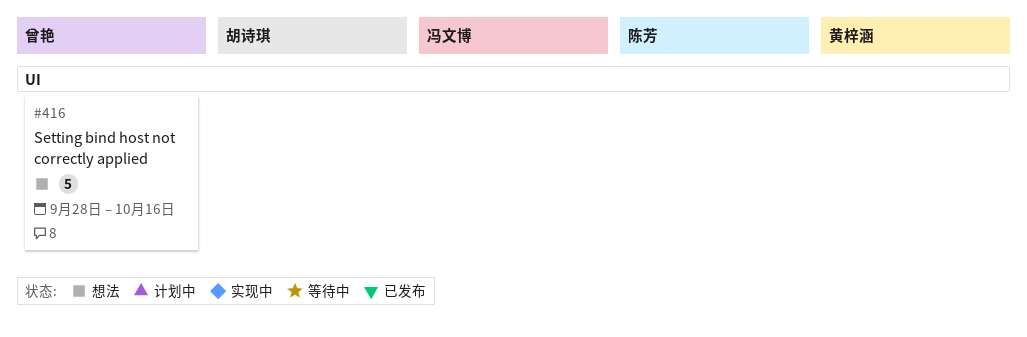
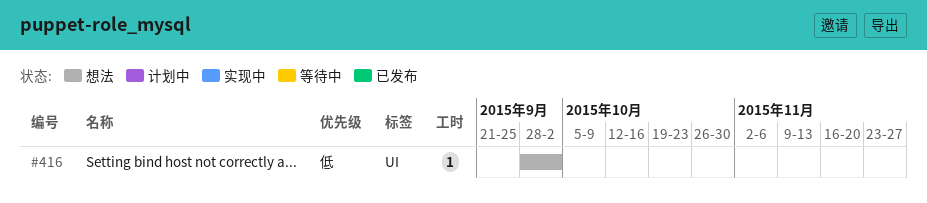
#416, estimate: 5 -> 1
#416, due: Oct 16 -> Oct 2

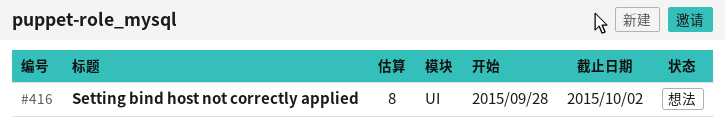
#416, estimate: 1 -> 8

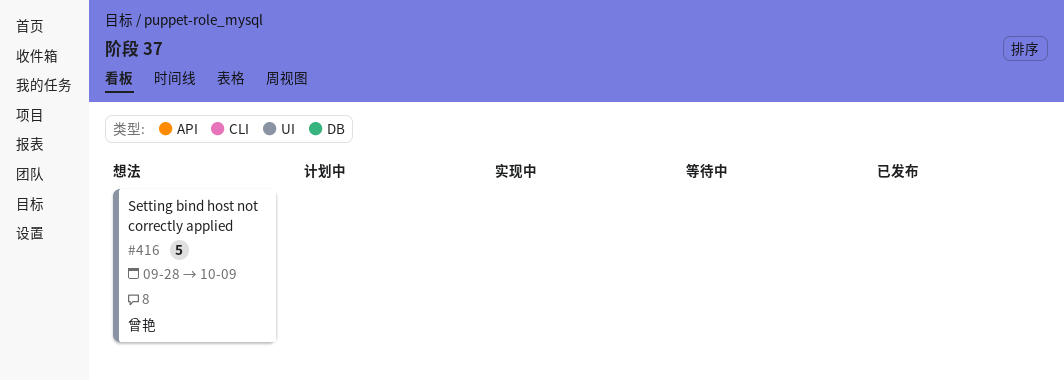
#416, estimate: 8 -> 5
#416, due: Oct 2 -> Oct 9

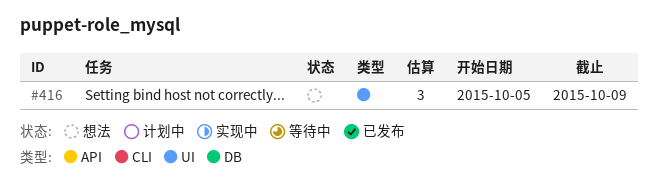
#416, estimate: 5 -> 3
#416, start: Sep 28 -> Oct 5

